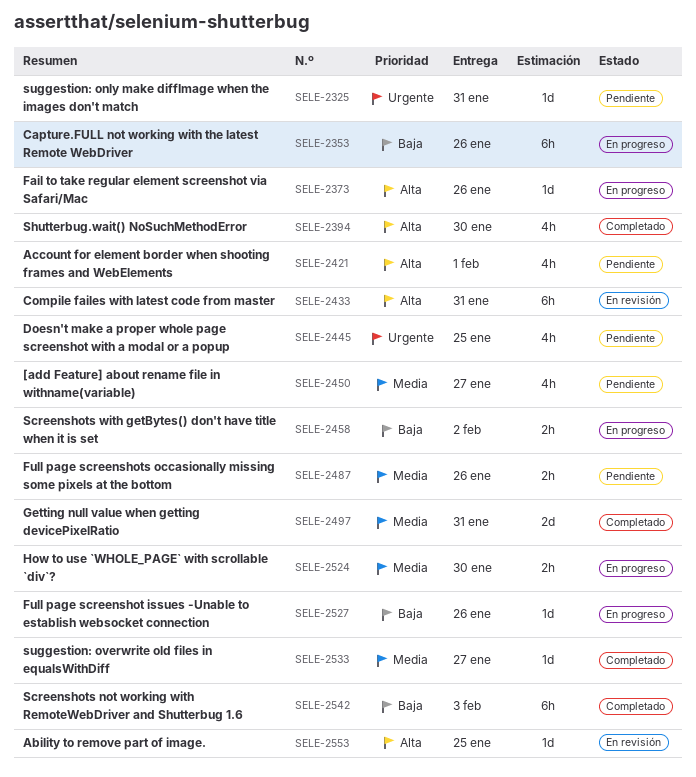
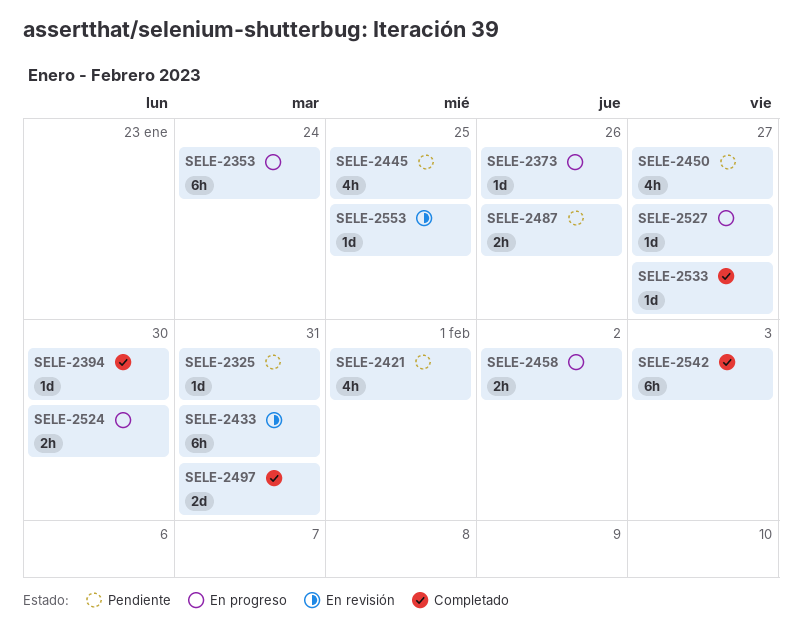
SELE-2353, due: Jan 26 -> Jan 24
SELE-2394, estimate: 4h -> 1d
SELE-2527, due: Jan 26 -> Jan 27

